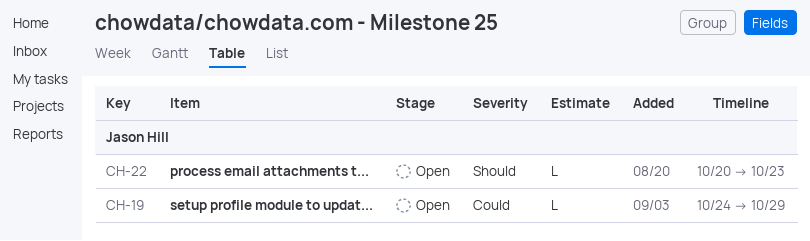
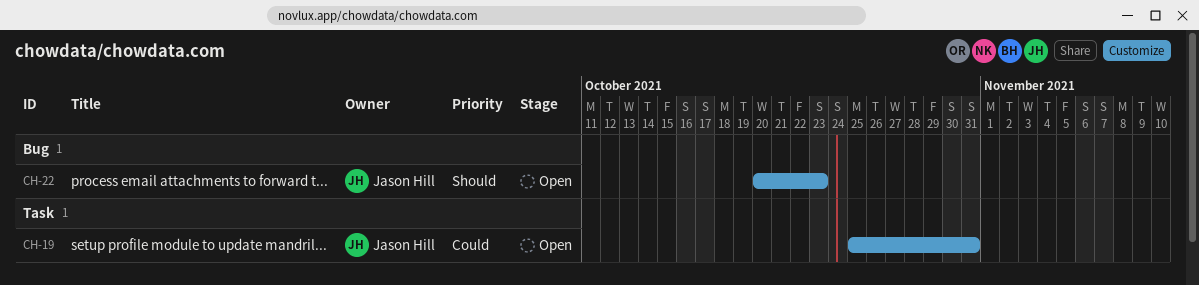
CH-19, start: Oct 24 -> Oct 25
CH-19, due: Oct 29 -> Oct 31

